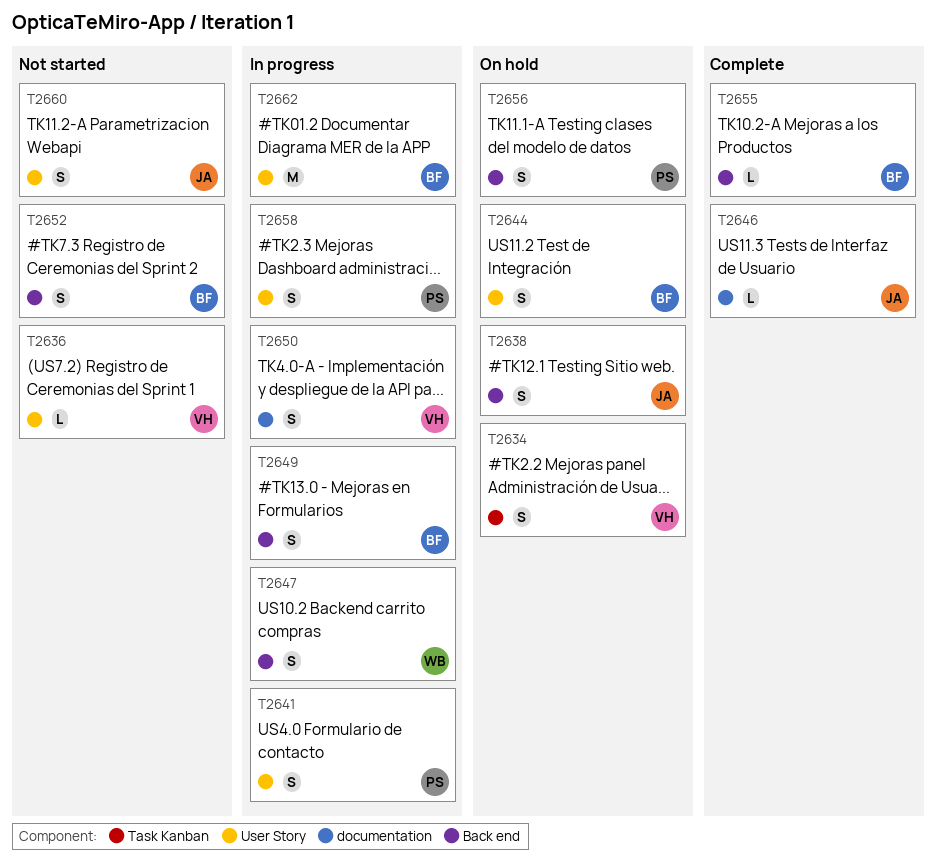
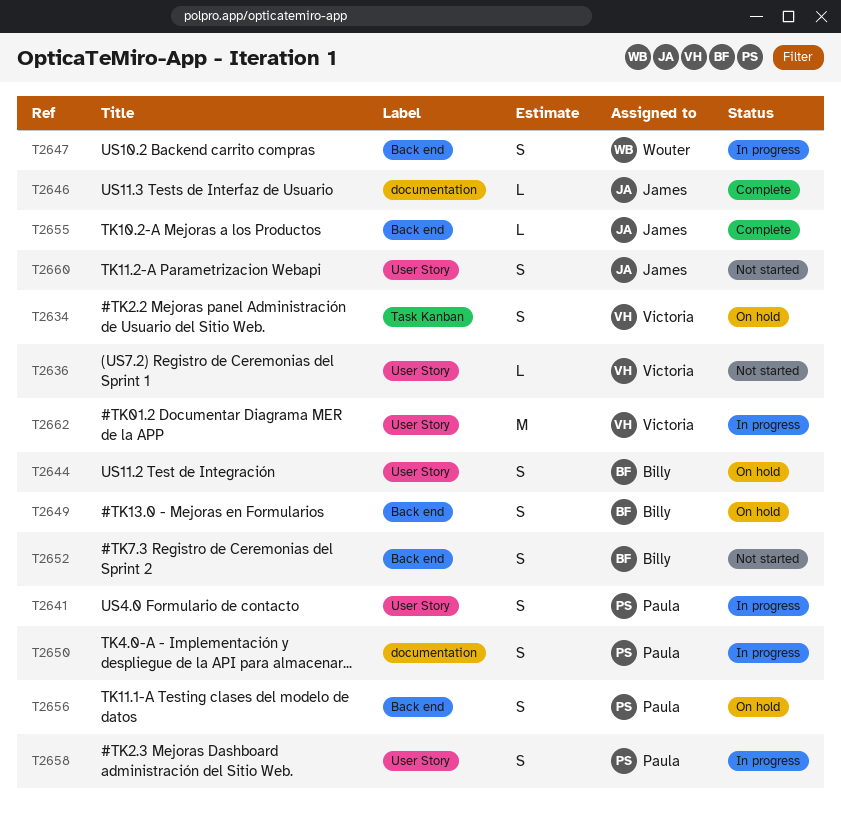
T2638: present -> none
T2649, status: In progress -> On hold
T2650, owner: Victoria -> Paula
T2655, owner: Billy -> James
T2662, owner: Billy -> Victoria

